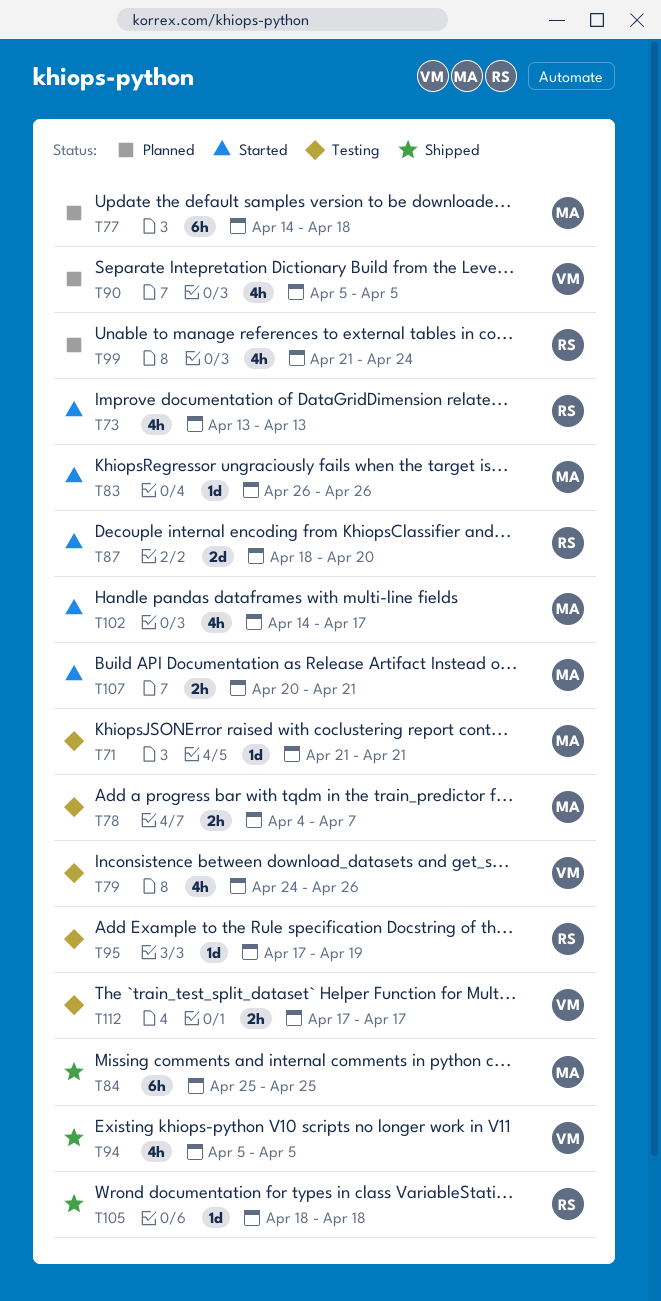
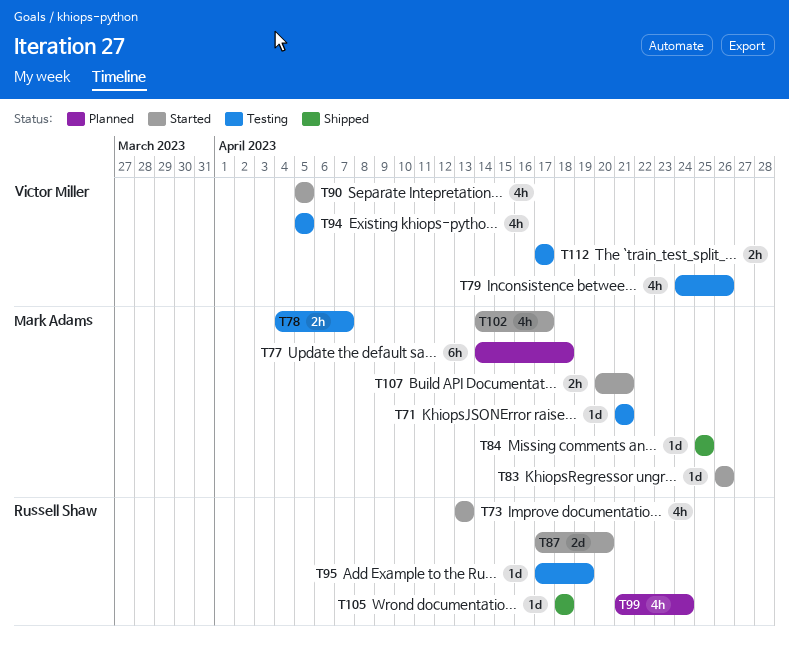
T84, estimate: 6h -> 1d
T87, start: Apr 18 -> Apr 17
T90, status: Planned -> Started
T94, status: Shipped -> Testing

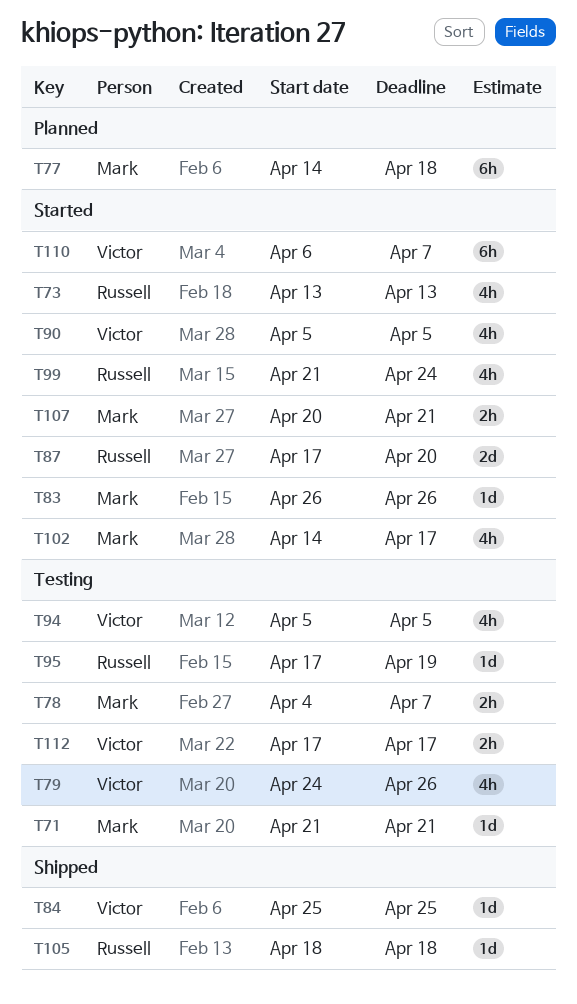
T84, owner: Mark Adams -> Victor Miller
T99, status: Planned -> Started
T110: none -> present

